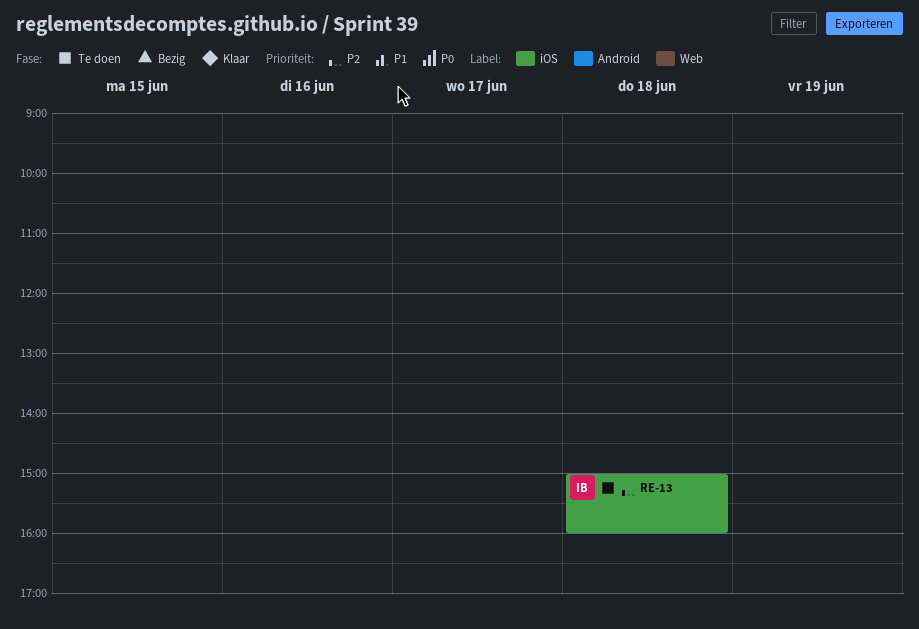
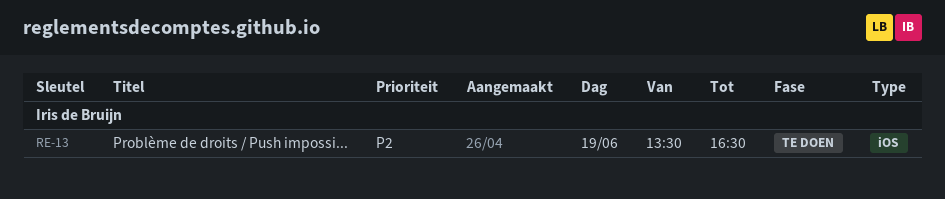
RE-13, day: Jun 18 -> Jun 19
RE-13, begins: 15:00 -> 13:30
RE-13, ends: 16:00 -> 16:30

